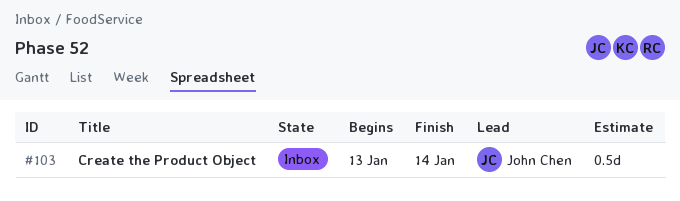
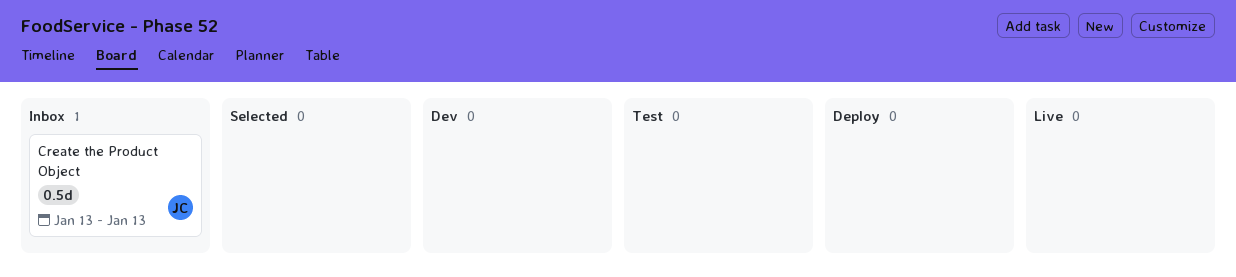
Create the Product Object, due: Jan 14 -> Jan 13

